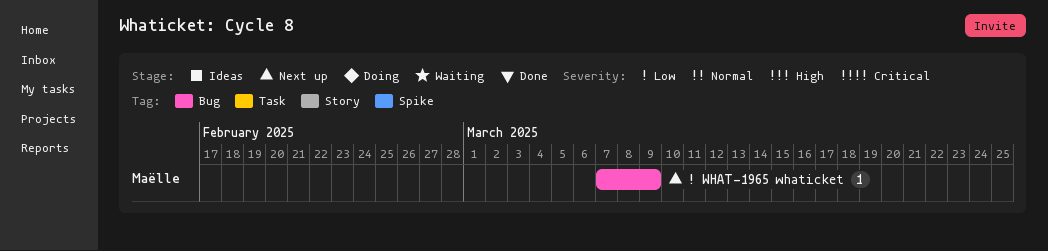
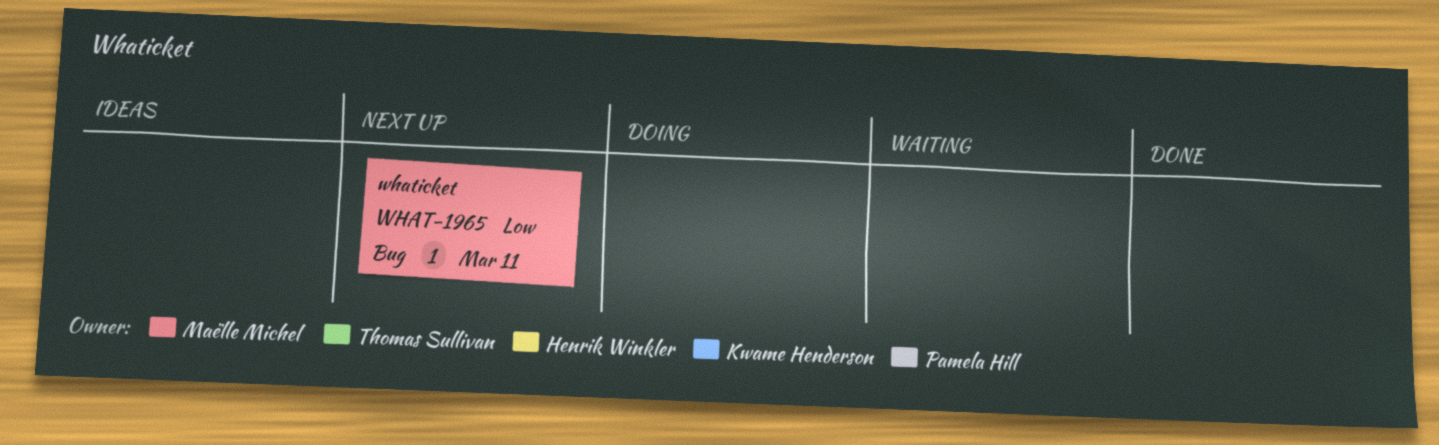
WHAT-1965, due: Mar 9 -> Mar 11

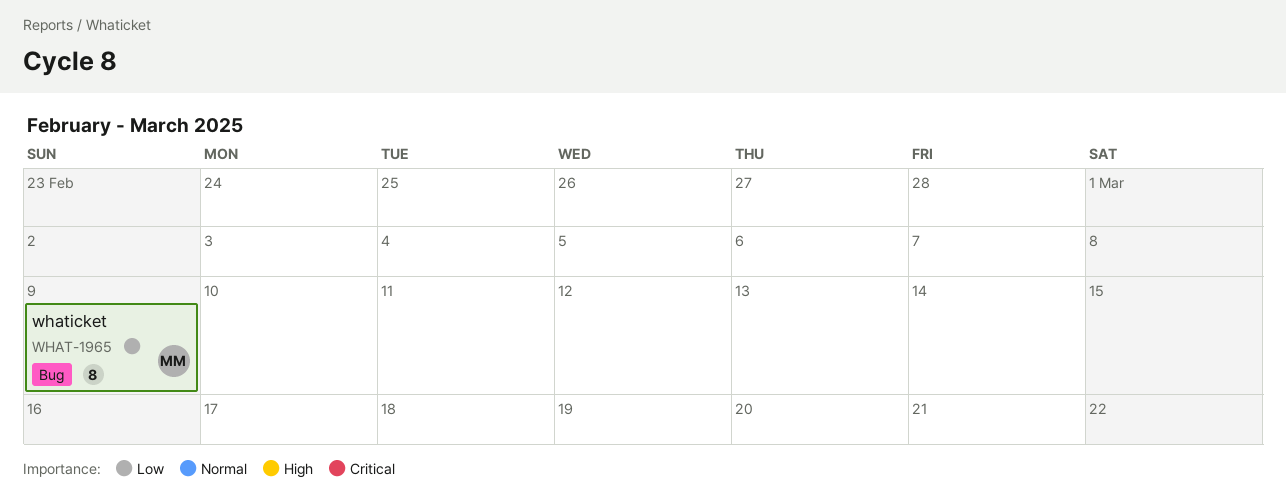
WHAT-1965, estimate: 1 -> 8
WHAT-1965, due: Mar 11 -> Mar 9

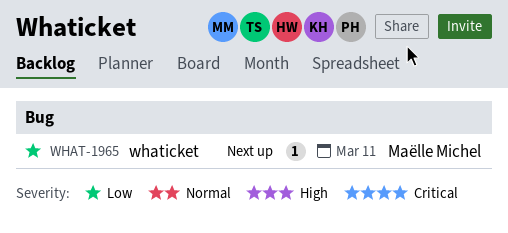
WHAT-1965, estimate: 8 -> 1
WHAT-1965, due: Mar 9 -> Mar 11

